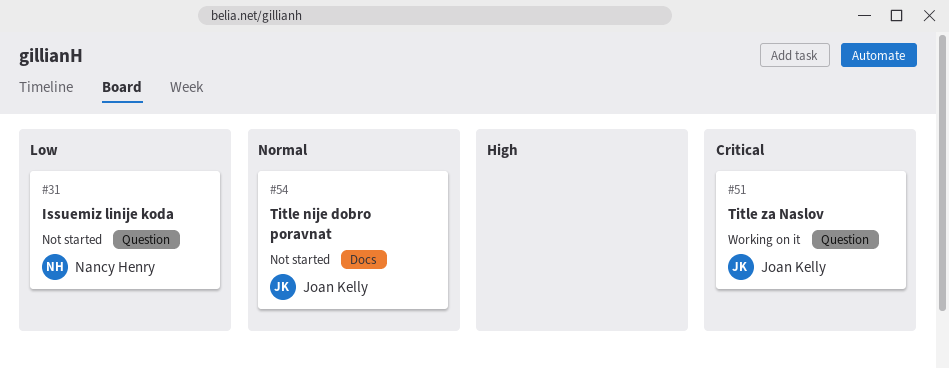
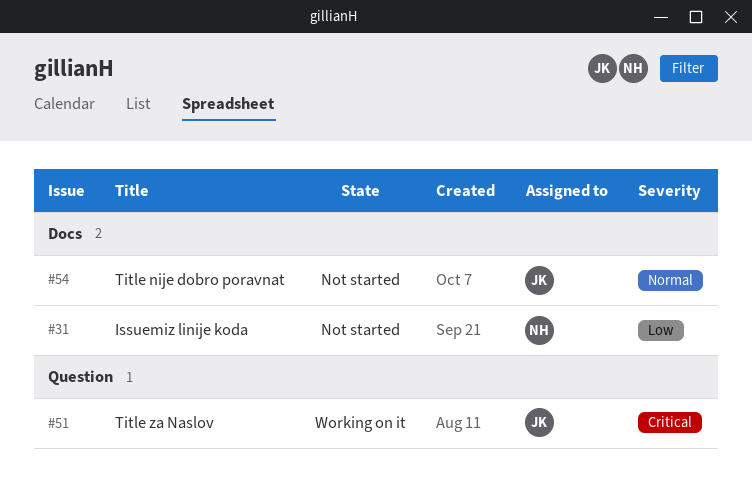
#31, label: Question -> Docs

